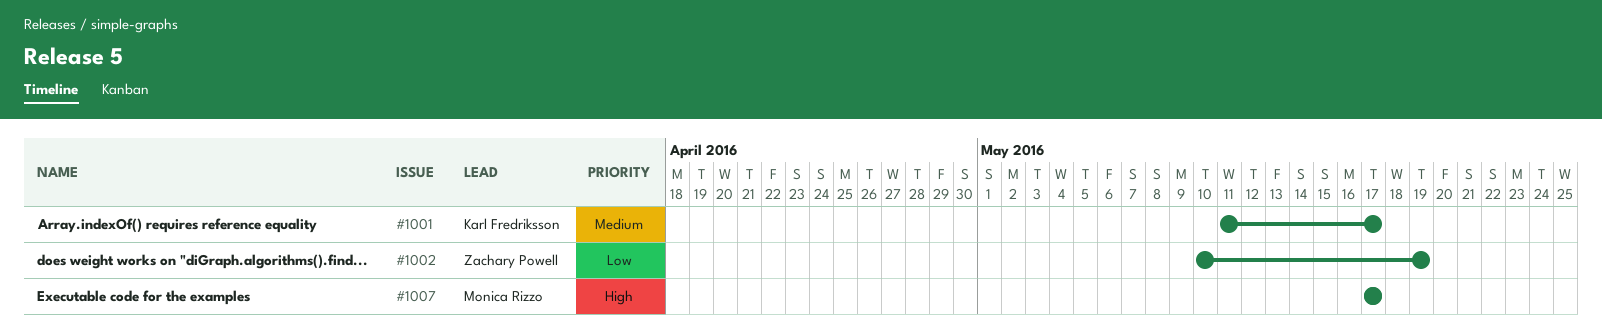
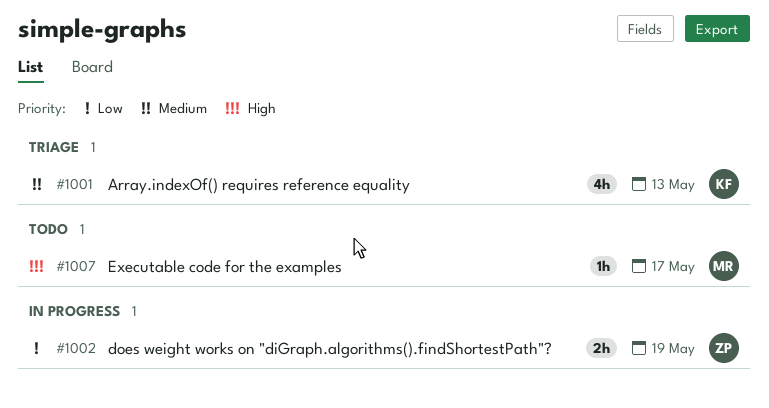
#1001, due: May 17 -> May 13

